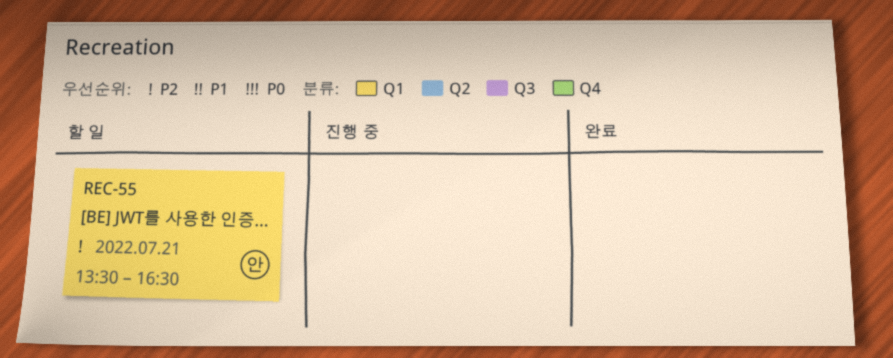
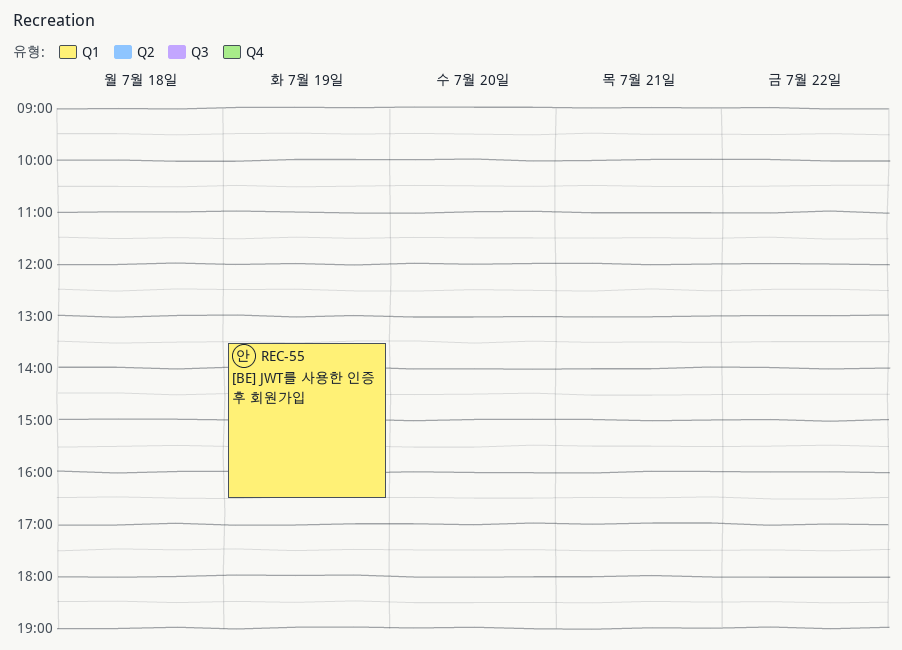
REC-55, day: Jul 21 -> Jul 19

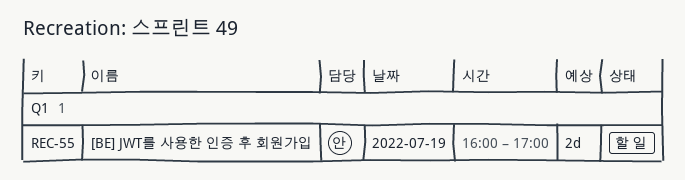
REC-55, begins: 13:30 -> 16:00
REC-55, ends: 16:30 -> 17:00

